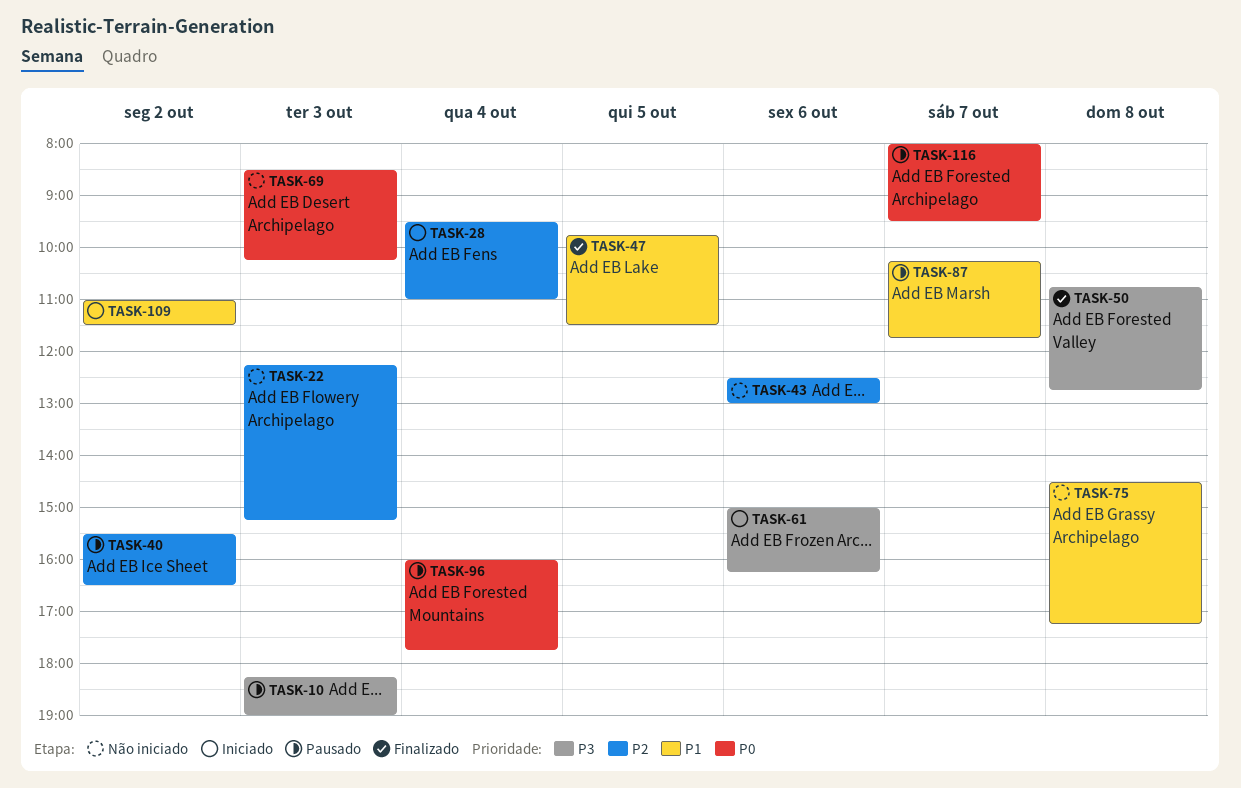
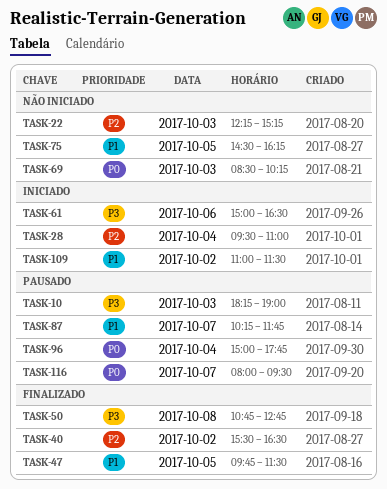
TASK-40, status: Pausado -> Finalizado
TASK-43: present -> none
TASK-61, ends: 16:15 -> 16:30
TASK-75, day: Oct 8 -> Oct 5
TASK-75, ends: 17:15 -> 16:15
TASK-96, begins: 16:00 -> 15:00

